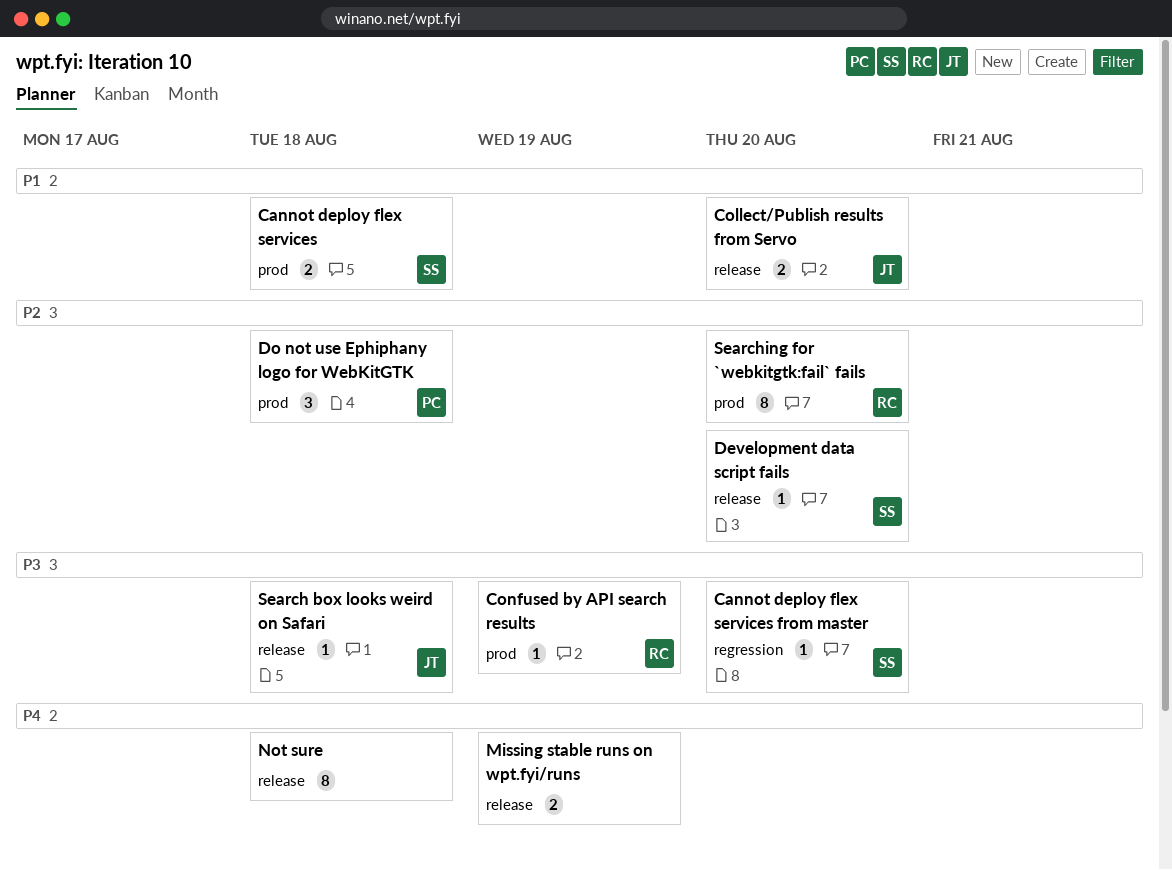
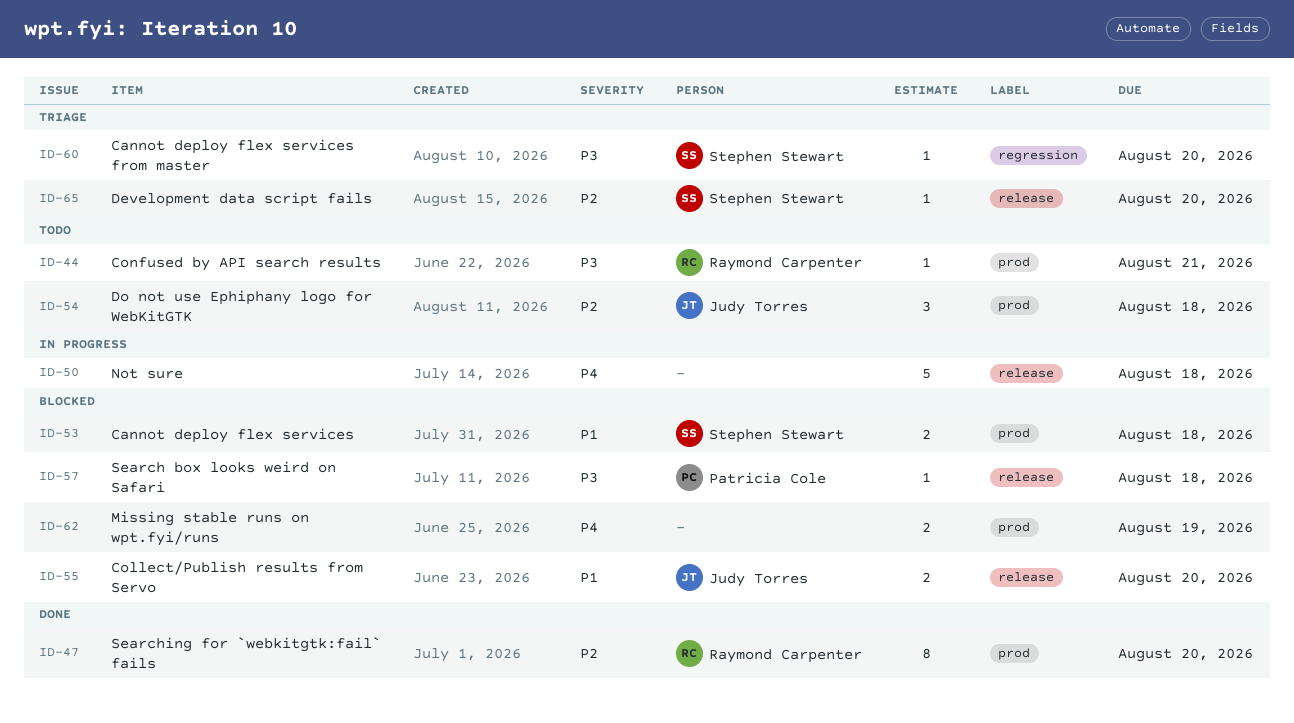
Confused by API search results, due: Aug 19 -> Aug 21
Do not use Ephiphany logo for WebKitGTK, owner: Patricia Cole -> Judy Torres
Missing stable runs on wpt.fyi/runs, label: release -> prod
Not sure, estimate: 8 -> 5
Search box looks weird on Safari, owner: Judy Torres -> Patricia Cole

